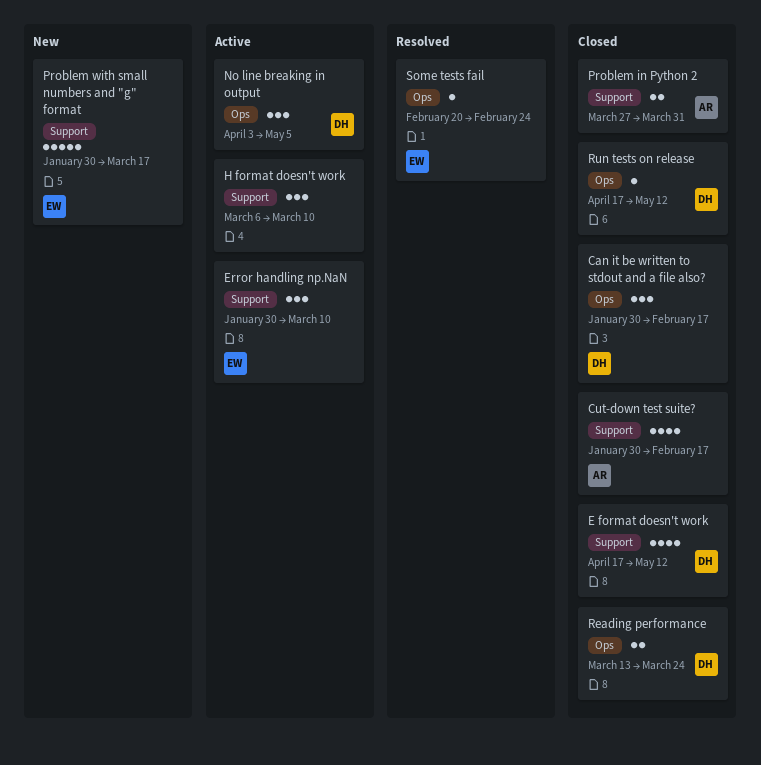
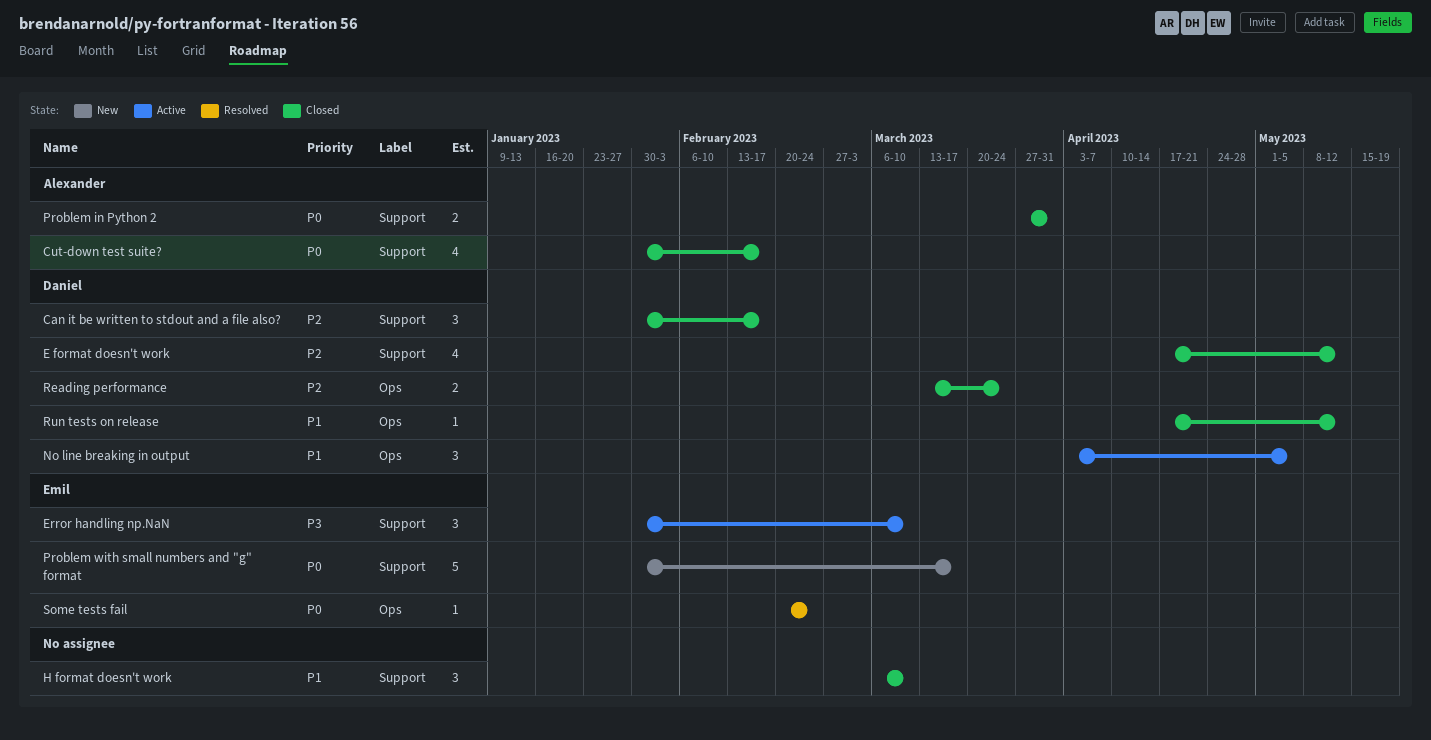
Can it be written to stdout and a file also?, label: Ops -> Support
H format doesn't work, status: Active -> Closed

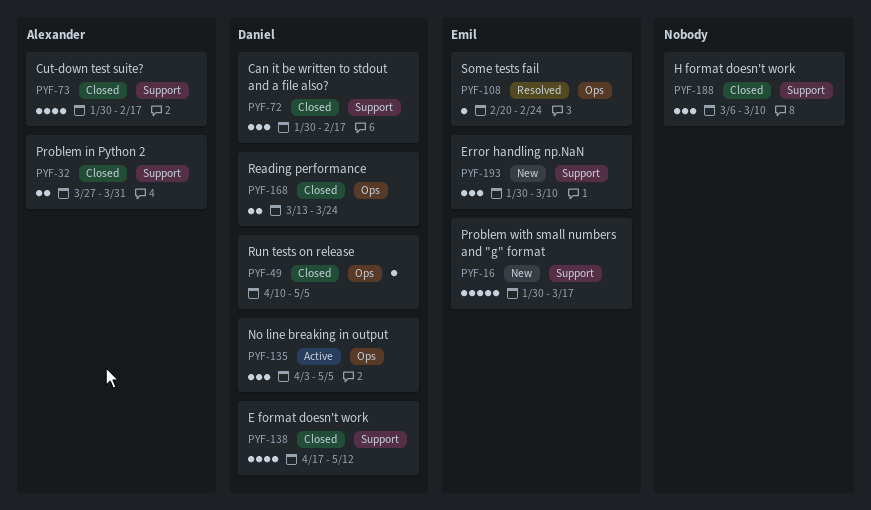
Error handling np.NaN, status: Active -> New
Run tests on release, start: Apr 17 -> Apr 10
Run tests on release, due: May 12 -> May 5

